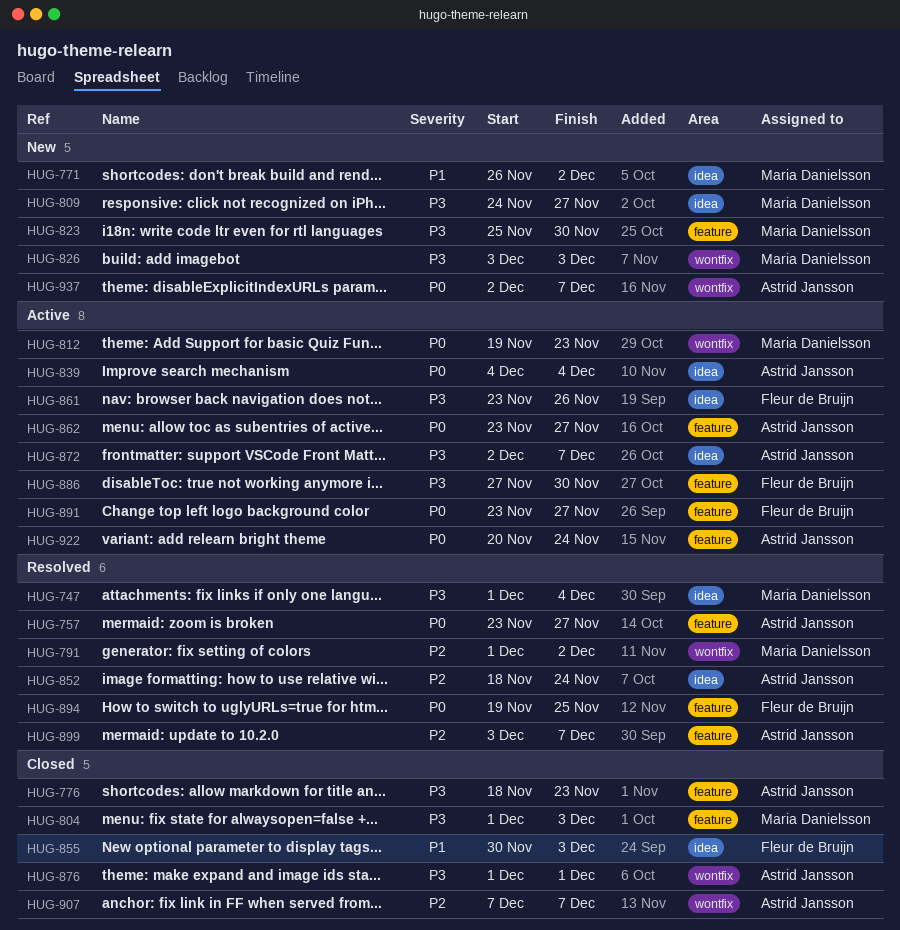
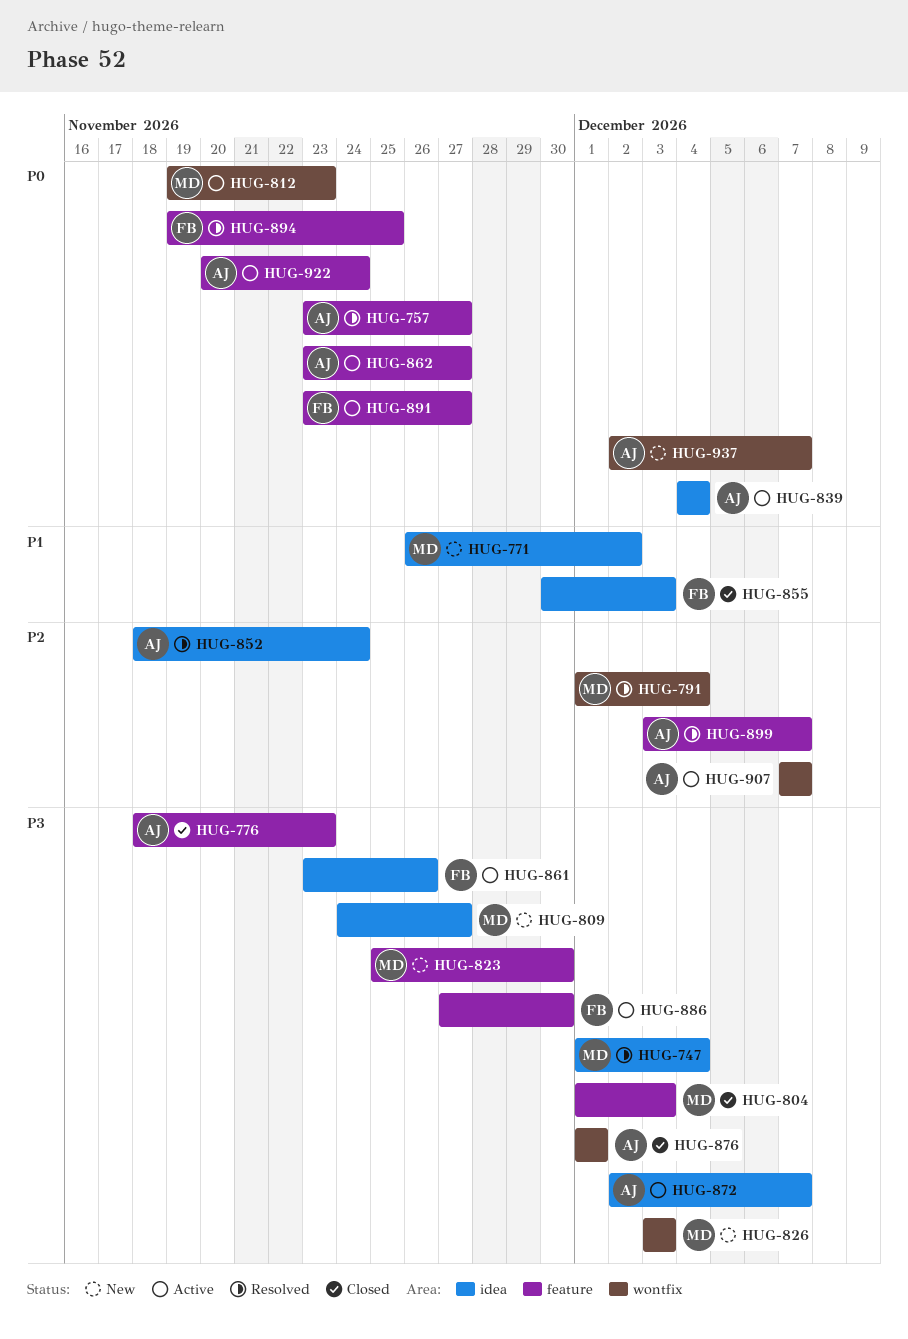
HUG-791, due: Dec 2 -> Dec 4
HUG-907, status: Closed -> Active

